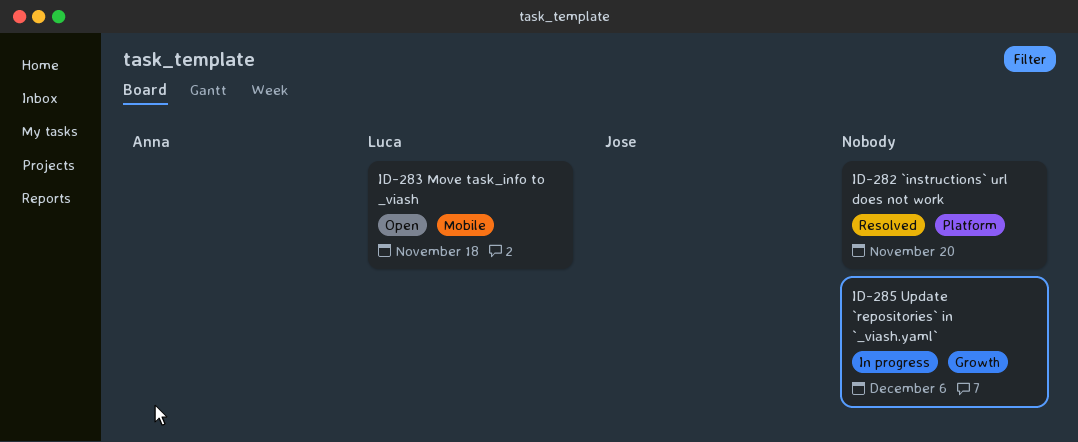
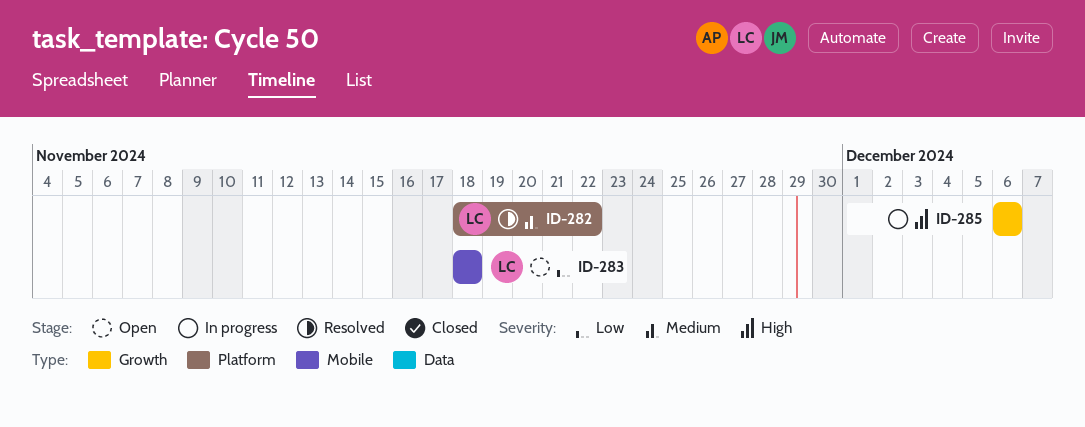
ID-282, owner: none -> Luca
ID-282, due: Nov 20 -> Nov 22

